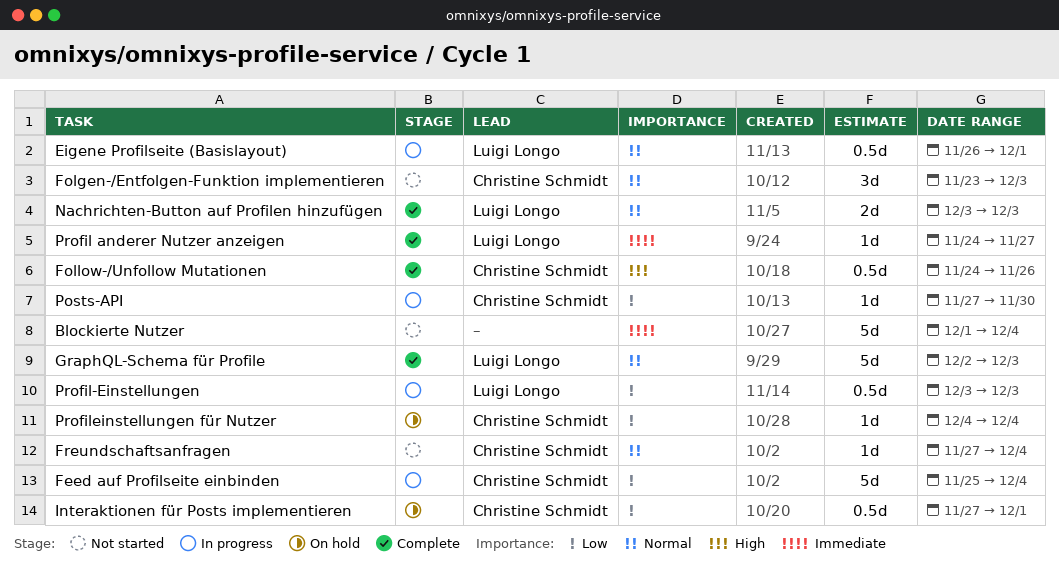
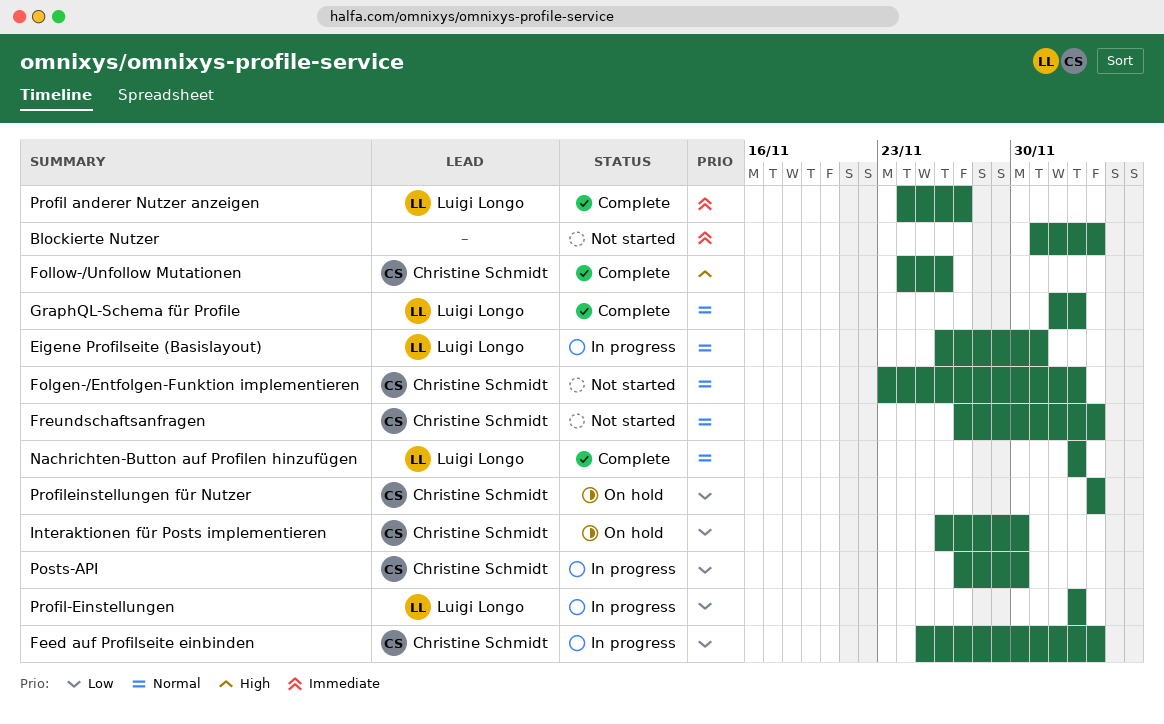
Interaktionen für Posts implementieren, start: Nov 27 -> Nov 26
Interaktionen für Posts implementieren, due: Dec 1 -> Nov 30

